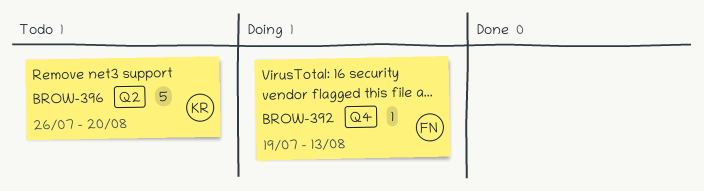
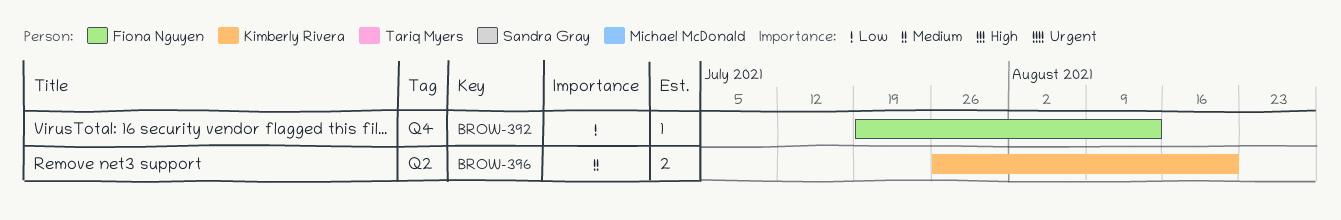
BROW-396, estimate: 5 -> 2

